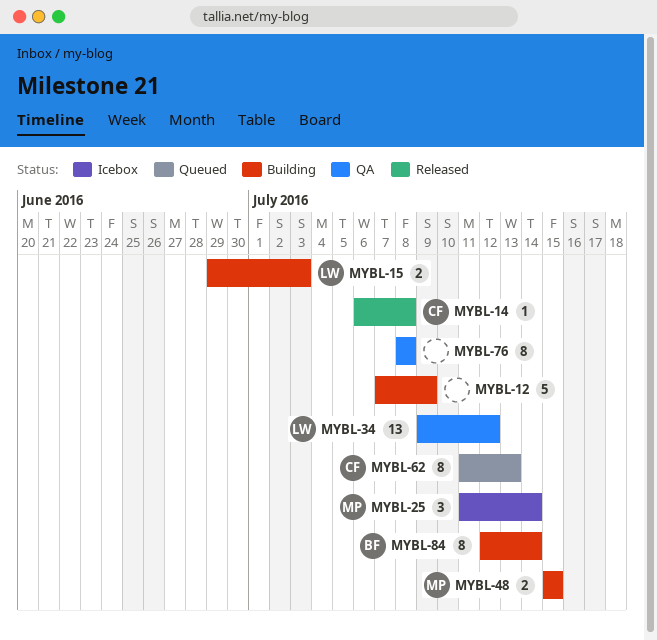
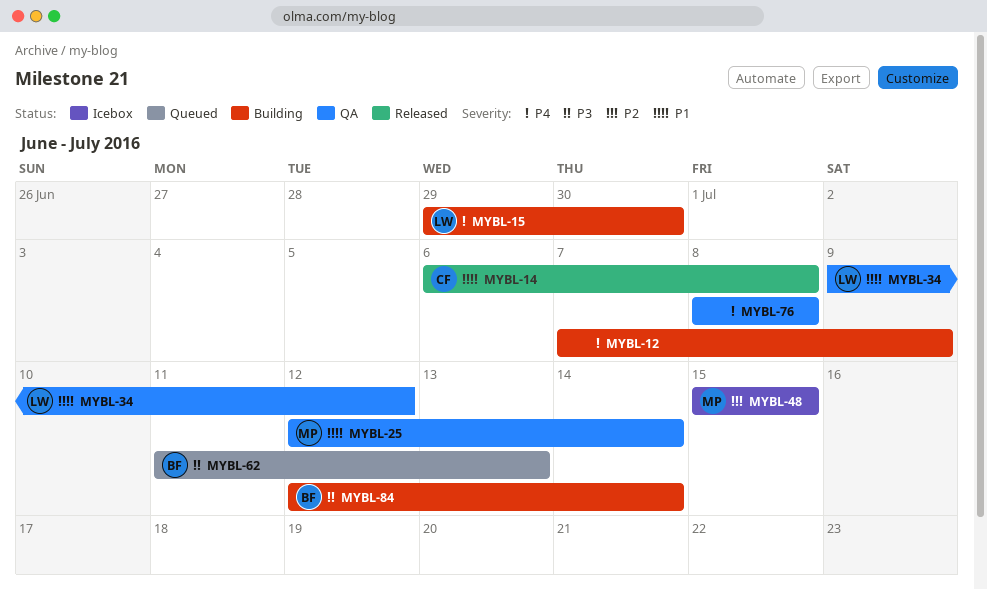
MYBL-15, due: Jul 3 -> Jun 30
MYBL-25, status: Icebox -> QA
MYBL-25, start: Jul 11 -> Jul 12
MYBL-48, status: Building -> Icebox
MYBL-62, owner: CF -> BF

